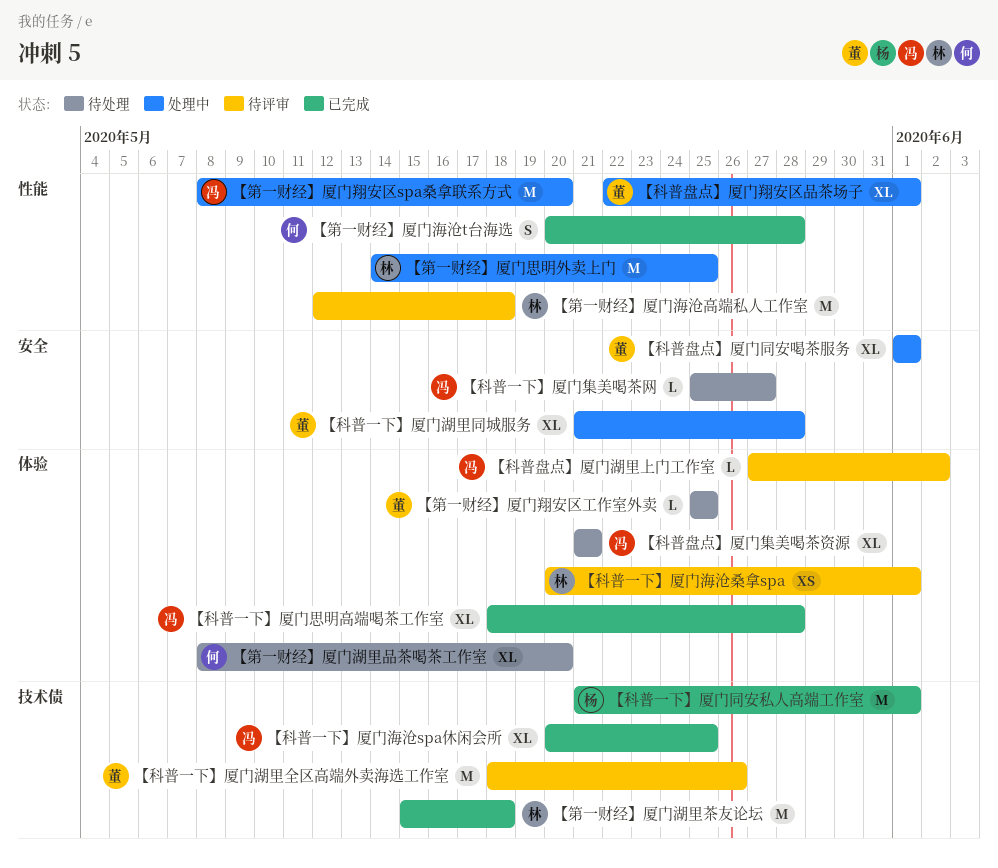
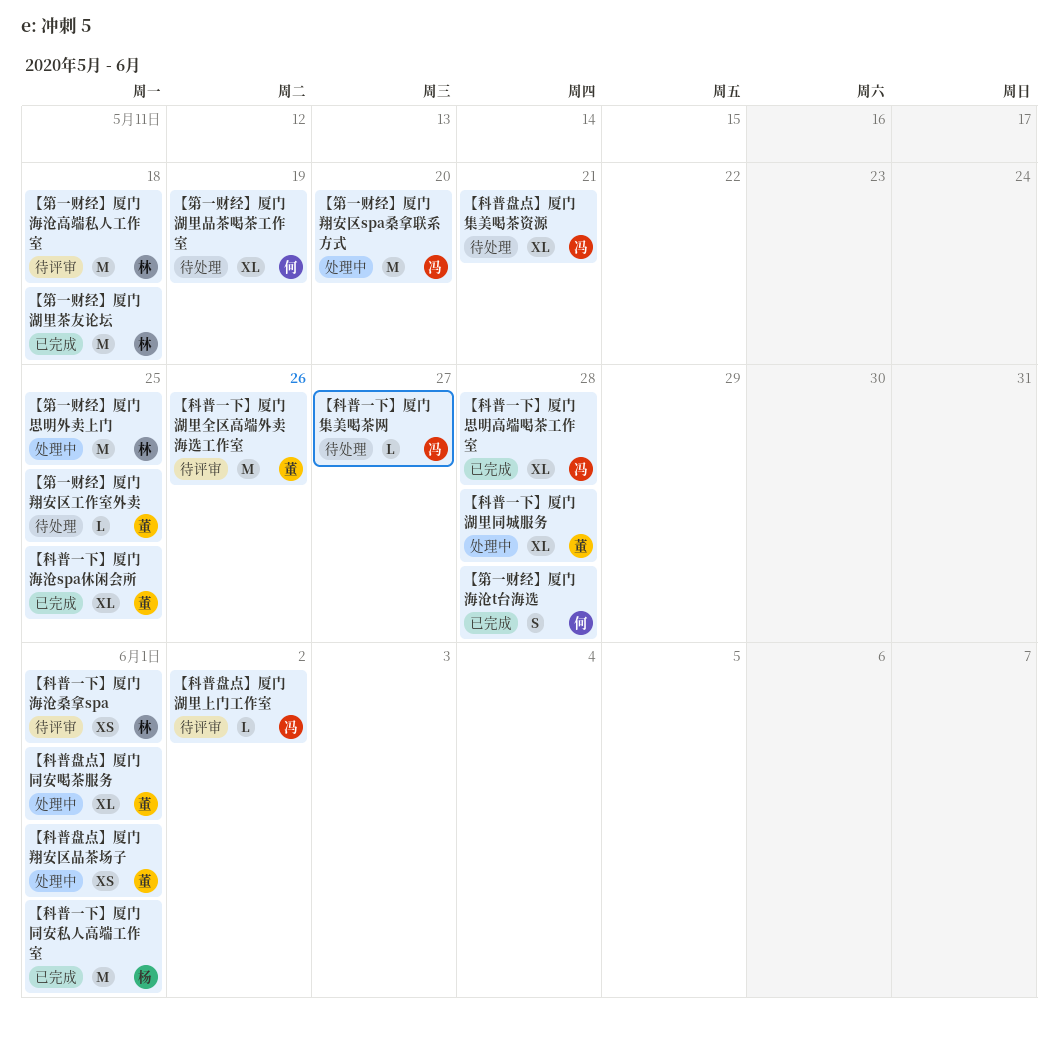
【科普一下】厦门海沧spa休闲会所, owner: 冯 -> 董
【科普盘点】厦门翔安区品茶场子, estimate: XL -> XS
【第一财经】厦门湖里品茶喝茶工作室, due: May 20 -> May 19

